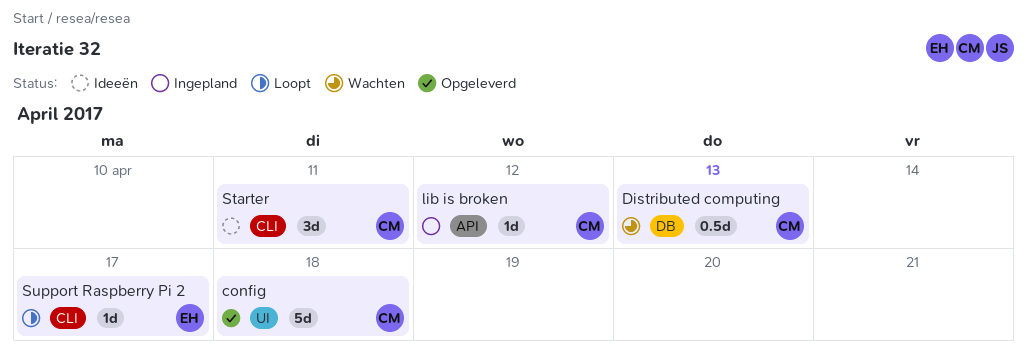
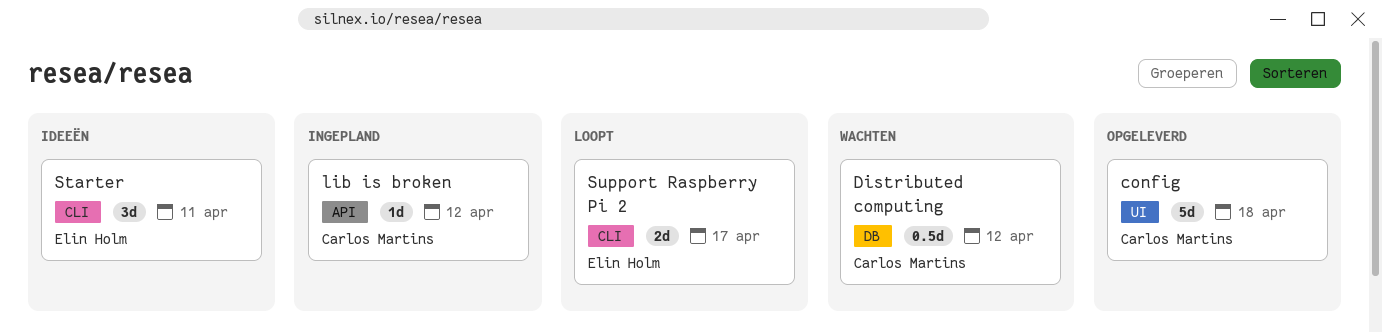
Distributed computing, due: Apr 13 -> Apr 12
Starter, owner: Carlos Martins -> Elin Holm
Support Raspberry Pi 2, estimate: 1d -> 2d

